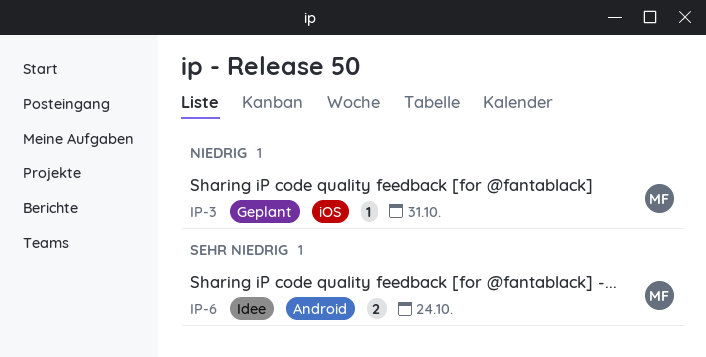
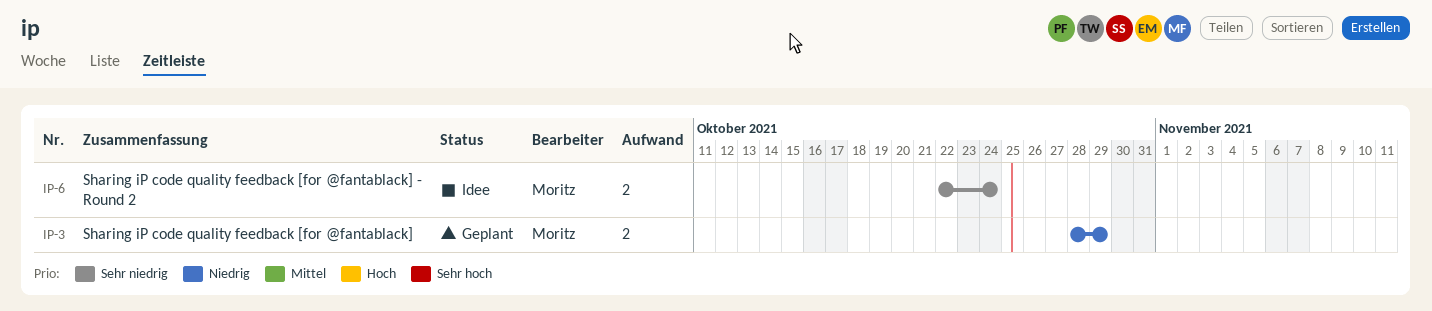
IP-3, estimate: 1 -> 2
IP-3, due: Oct 31 -> Oct 29

